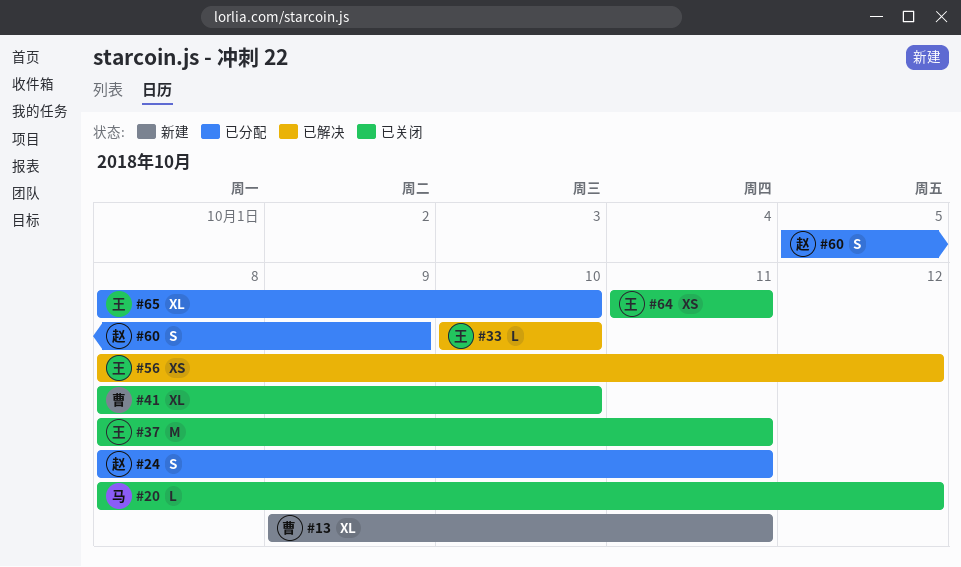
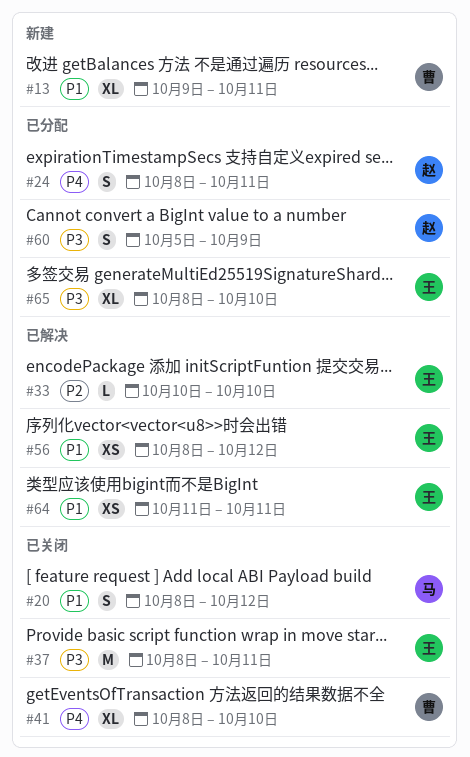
#20, estimate: L -> S
#64, status: 已关闭 -> 已解决

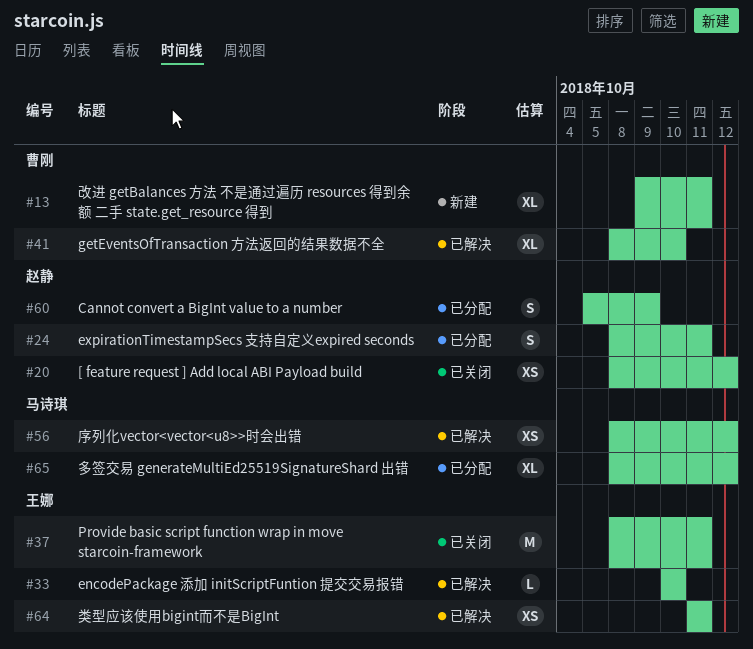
#20, owner: 马诗琪 -> 赵静
#20, estimate: S -> XS
#41, status: 已关闭 -> 已解决
#56, owner: 王娜 -> 马诗琪
#65, owner: 王娜 -> 马诗琪
#65, due: Oct 10 -> Oct 12

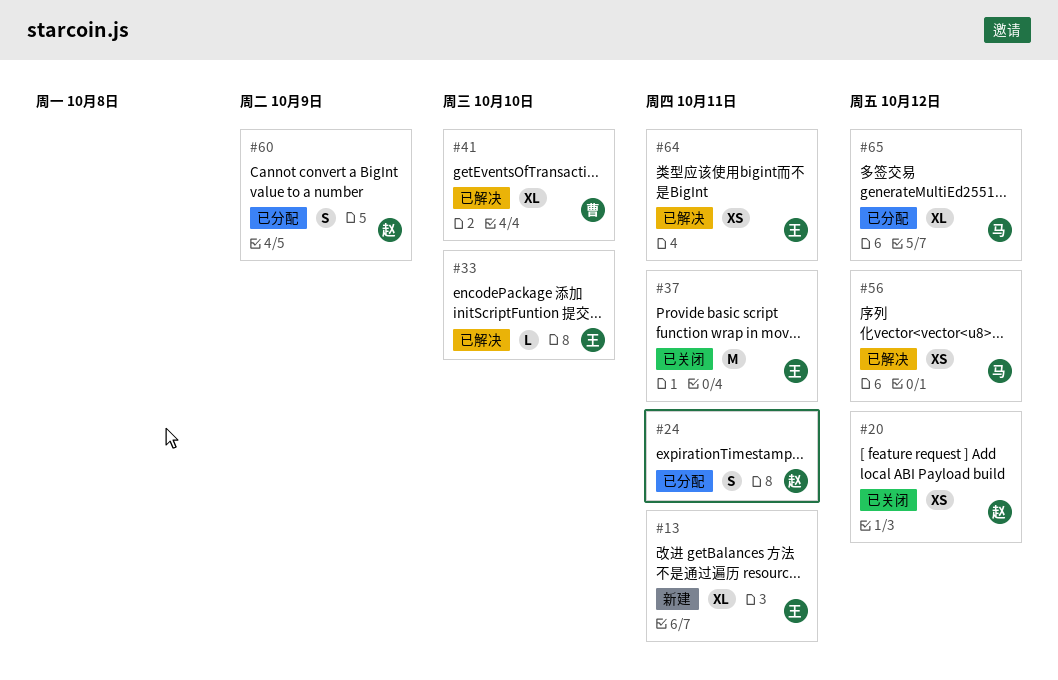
#13, owner: 曹刚 -> 王娜

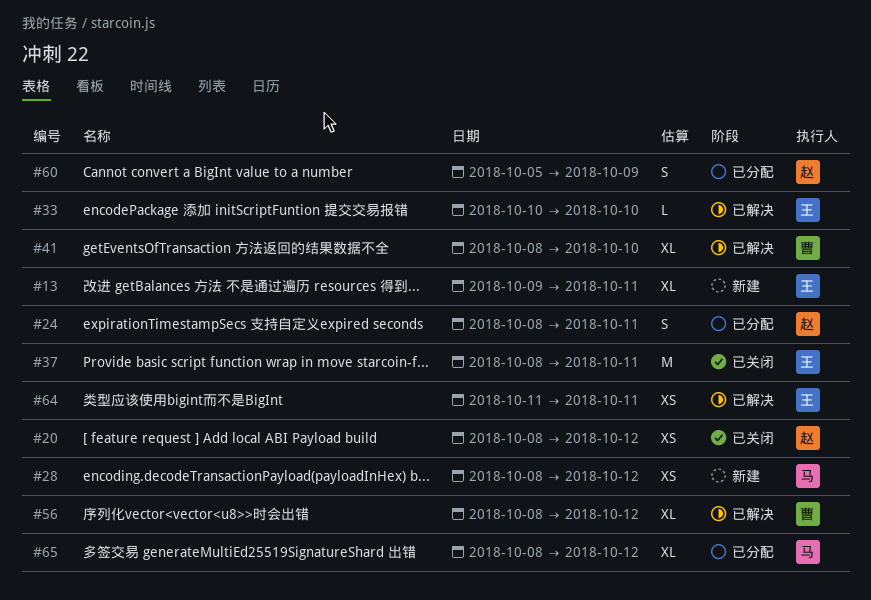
#28: none -> present
#56, owner: 马 -> 曹
#56, estimate: XS -> XL

